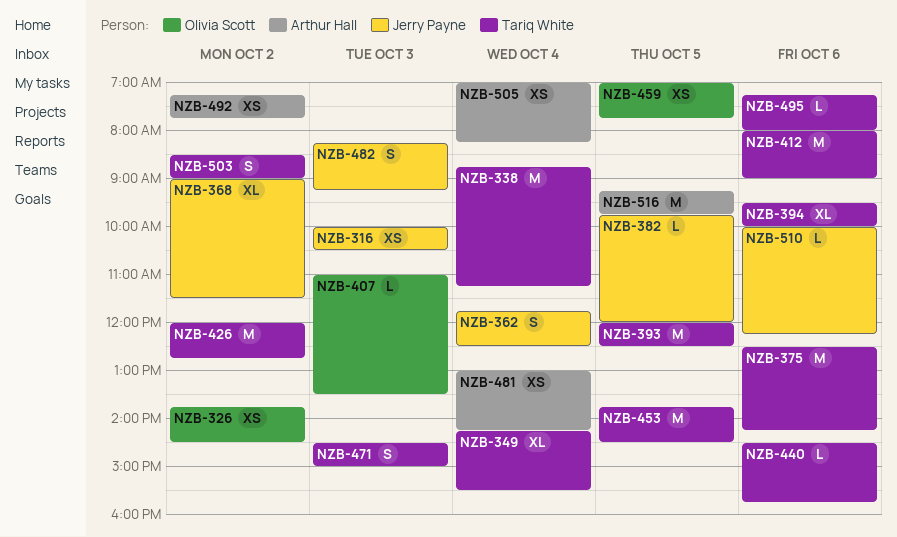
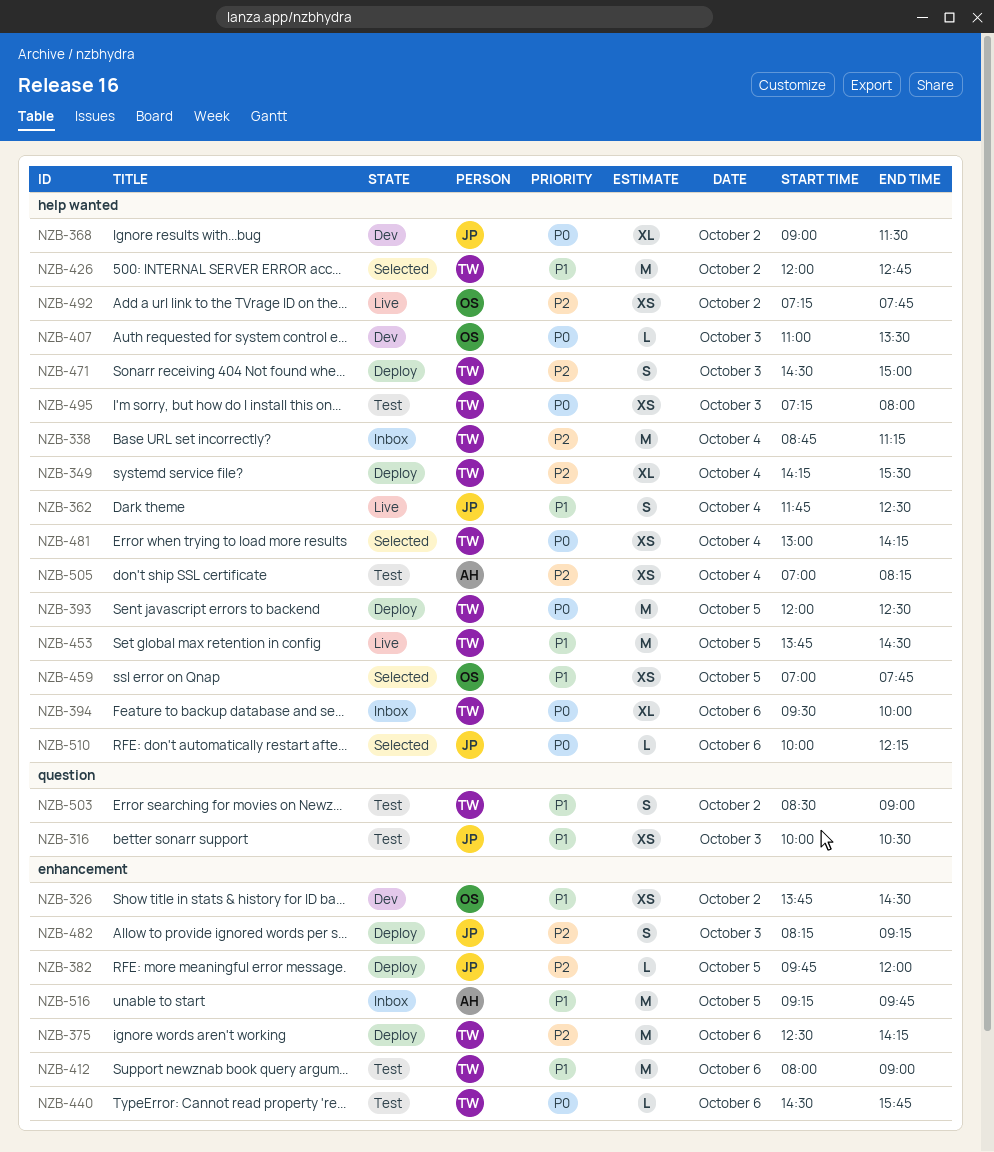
NZB-481, owner: Arthur Hall -> Tariq White
NZB-492, owner: Arthur Hall -> Olivia Scott
NZB-495, estimate: L -> XS
NZB-495, day: Oct 6 -> Oct 3

